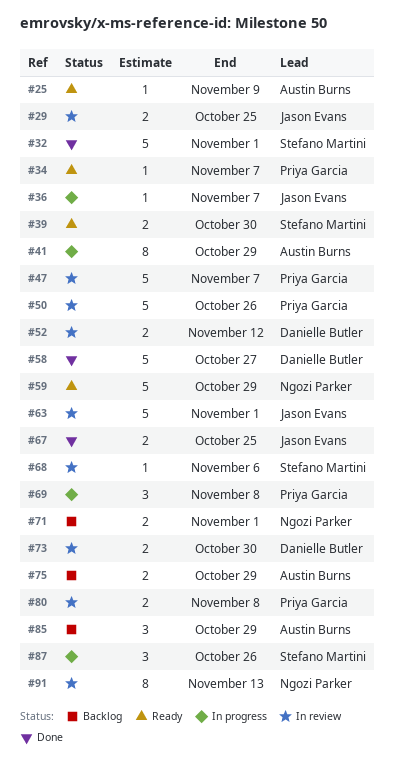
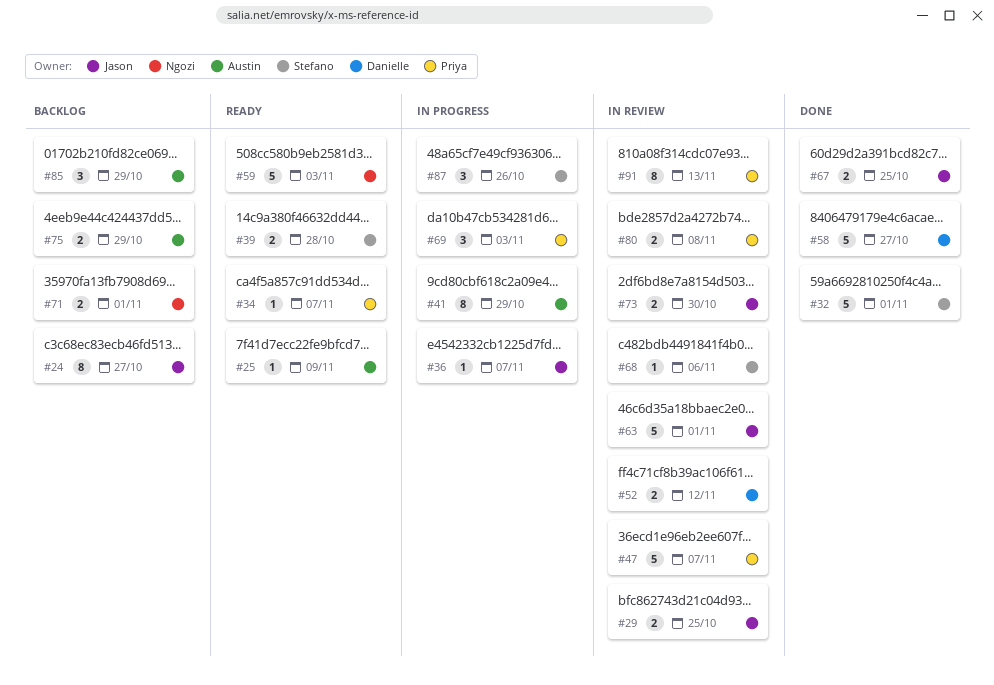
#24: none -> present
#39, due: Oct 30 -> Oct 28
#50: present -> none
#59, due: Oct 29 -> Nov 3
#69, due: Nov 8 -> Nov 3
#73, owner: Danielle Butler -> Jason Evans
#91, owner: Ngozi Parker -> Priya Garcia

